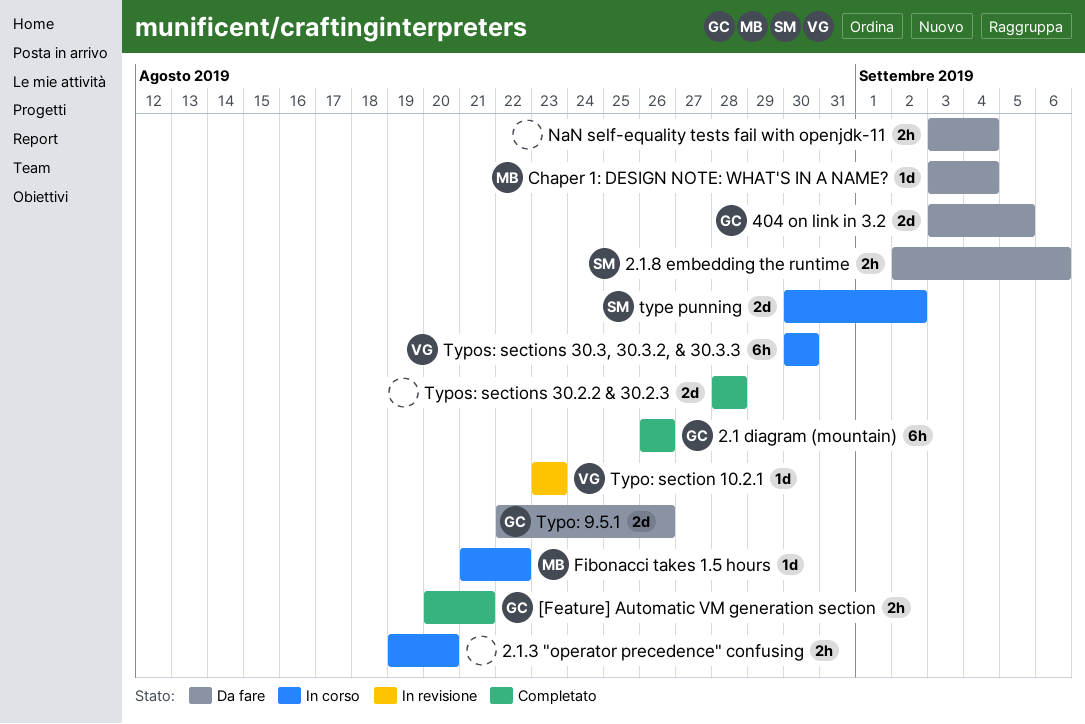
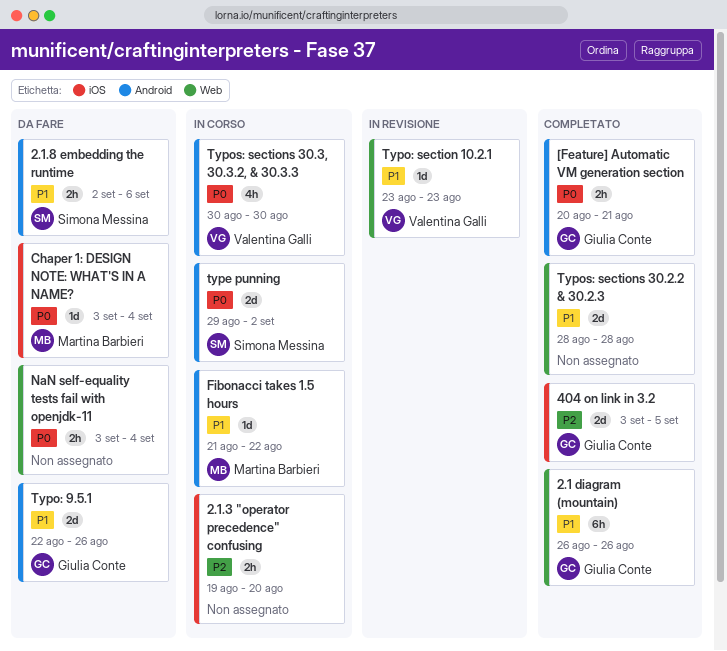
404 on link in 3.2, status: Da fare -> Completato
type punning, start: Aug 30 -> Aug 29
Typos: sections 30.3, 30.3.2, & 30.3.3, estimate: 6h -> 4h

